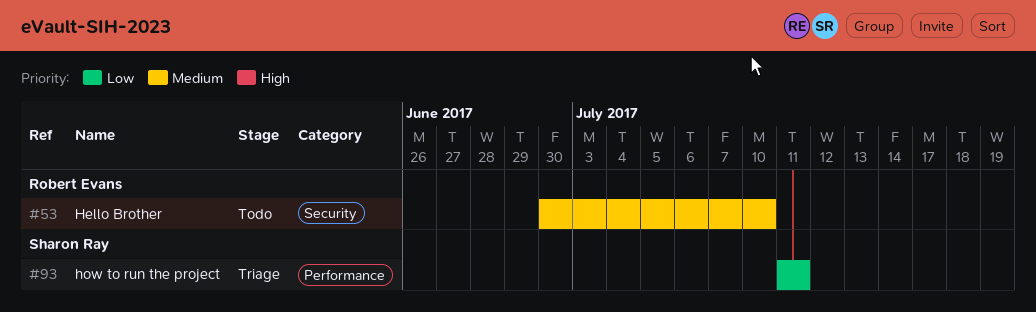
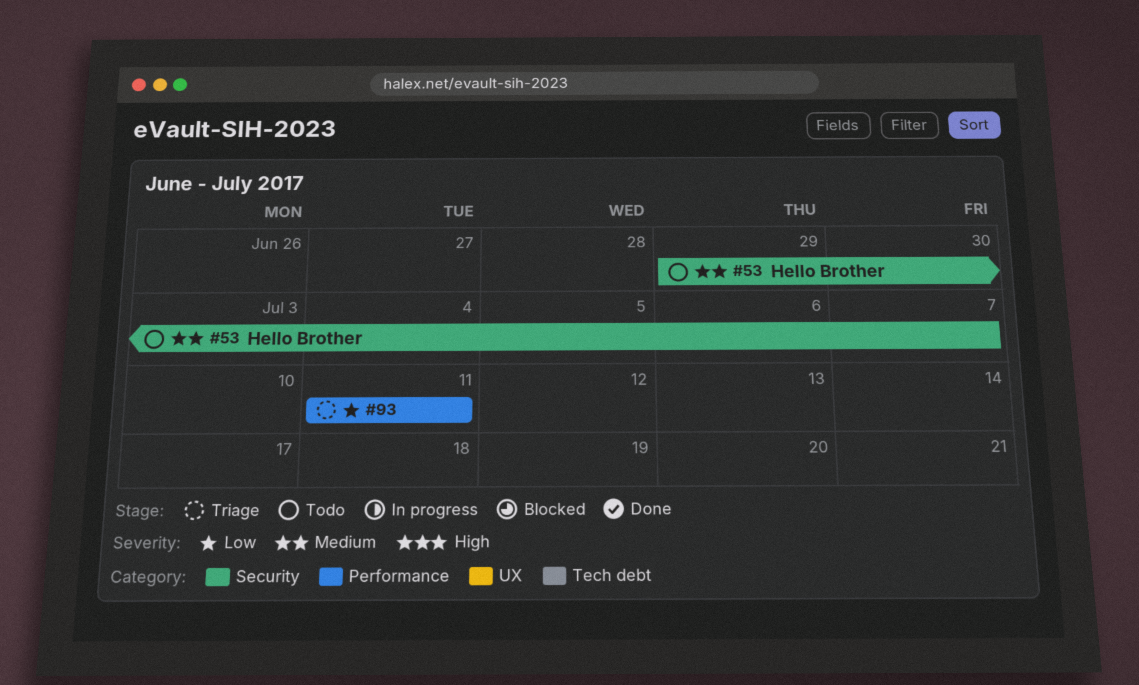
#53, start: Jun 30 -> Jun 29
#53, due: Jul 10 -> Jul 7

